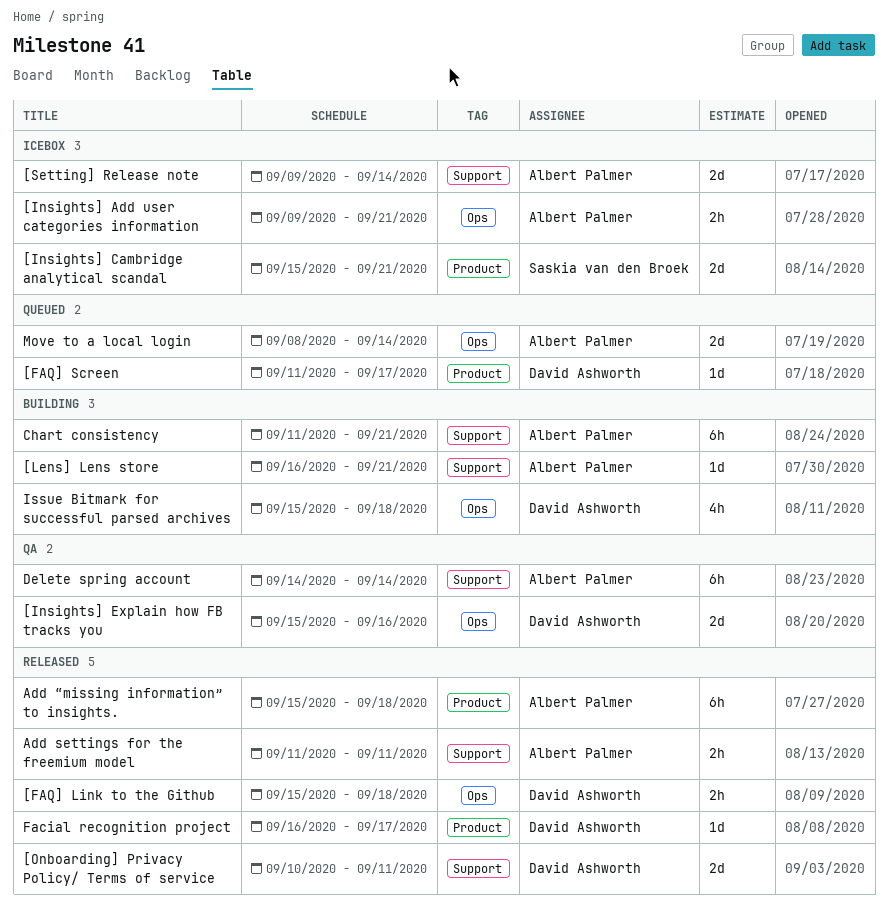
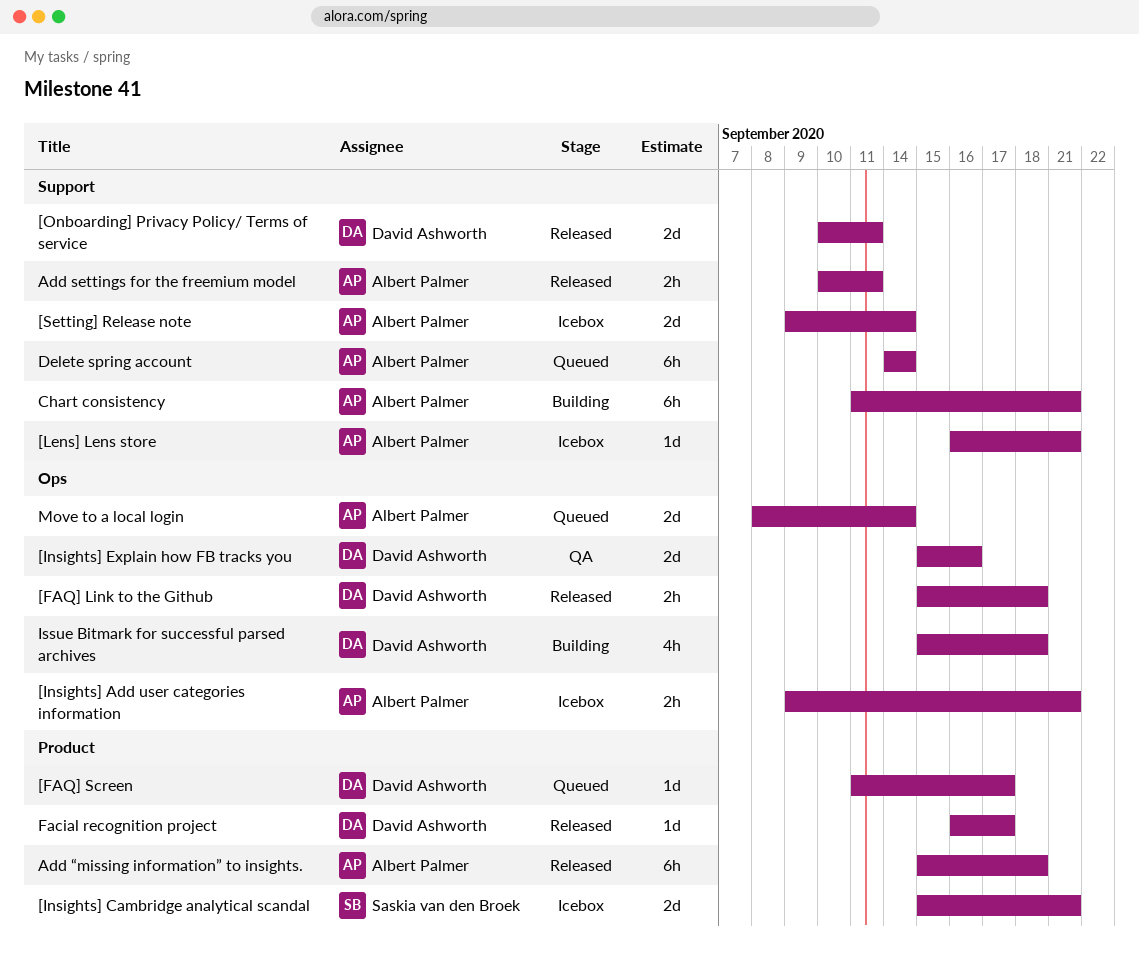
[Lens] Lens store, status: Building -> Icebox
Add settings for the freemium model, start: Sep 11 -> Sep 10
Delete spring account, status: QA -> Queued

